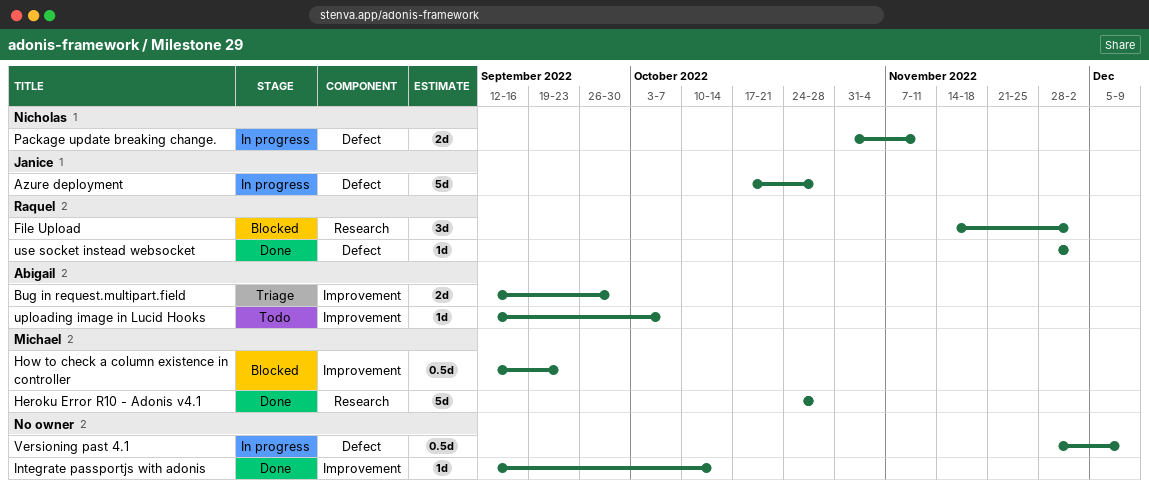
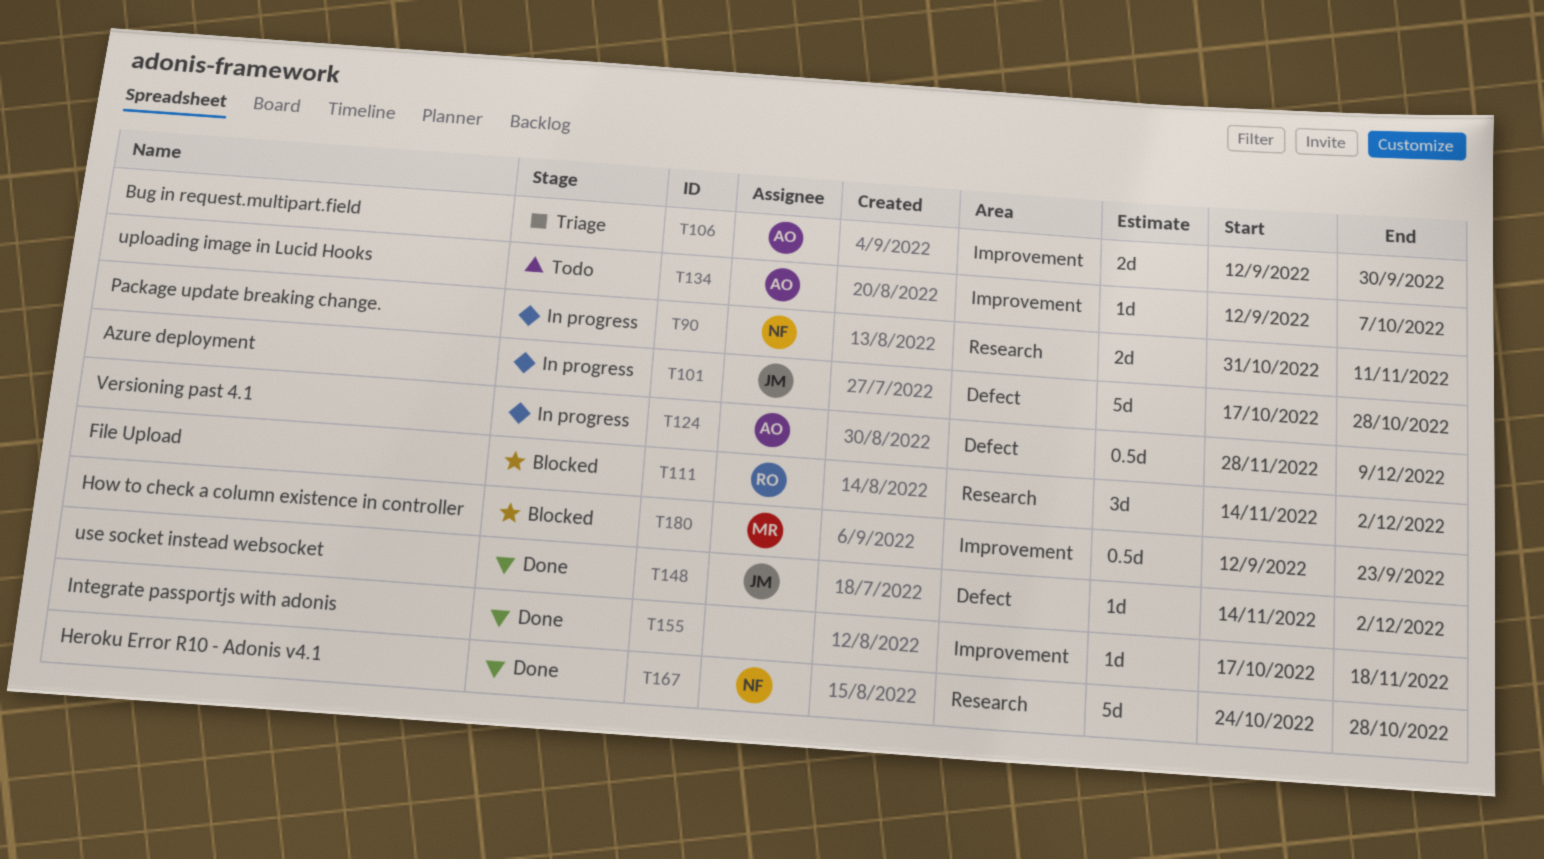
Heroku Error R10 - Adonis v4.1, owner: Michael -> Nicholas
Integrate passportjs with adonis, start: Sep 12 -> Oct 17
Integrate passportjs with adonis, due: Oct 14 -> Nov 18
Package update breaking change., label: Defect -> Research
use socket instead websocket, owner: Raquel -> Janice
use socket instead websocket, start: Nov 28 -> Nov 14
Versioning past 4.1, owner: none -> Abigail

